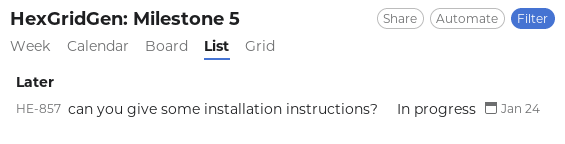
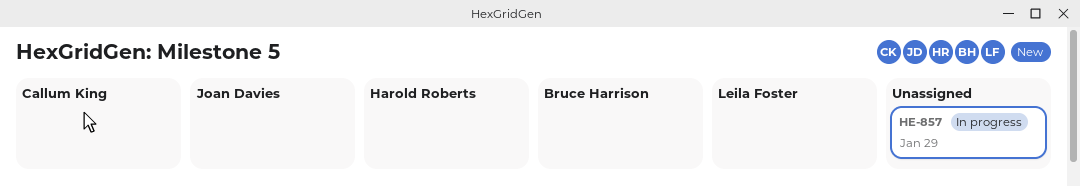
HE-857, due: Jan 24 -> Jan 29

